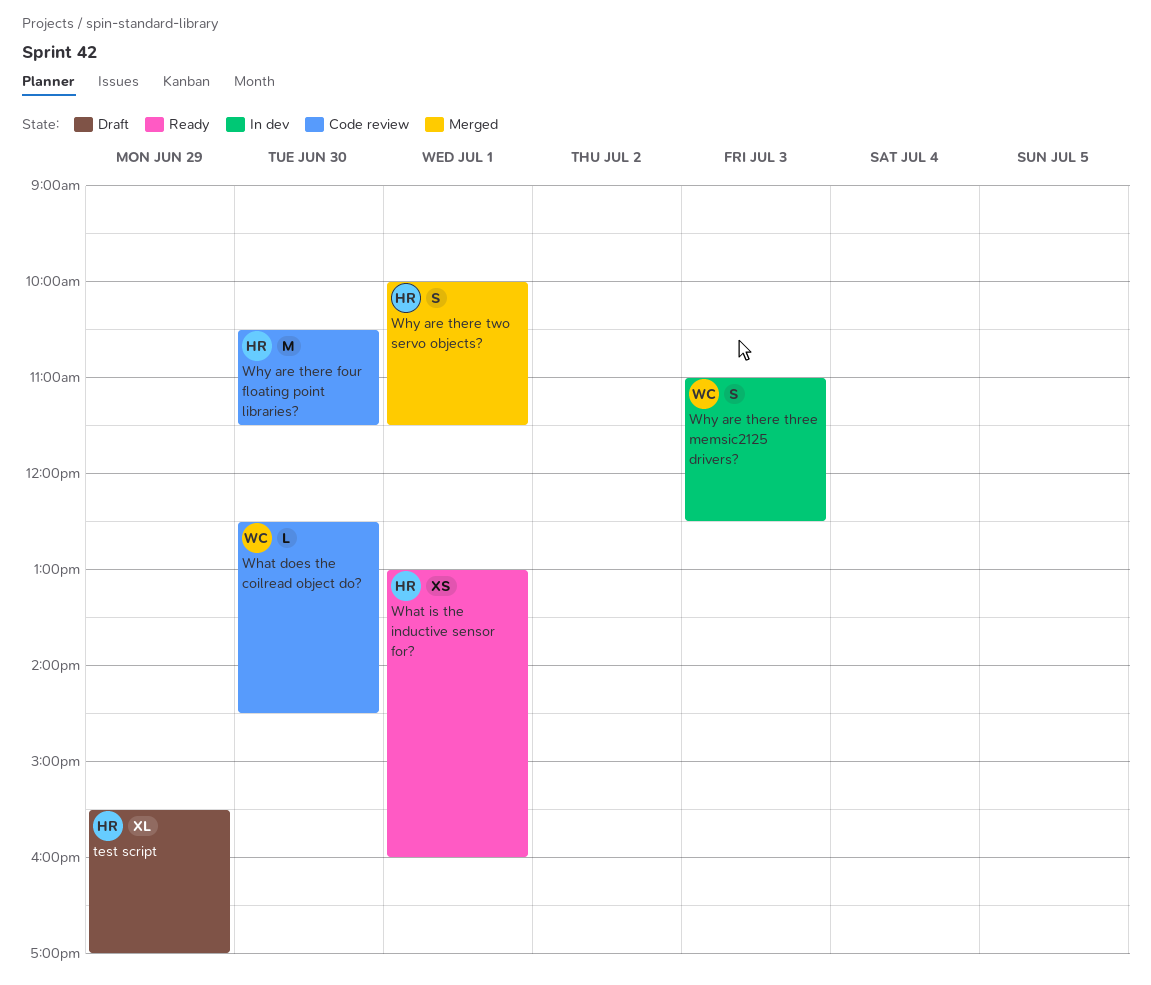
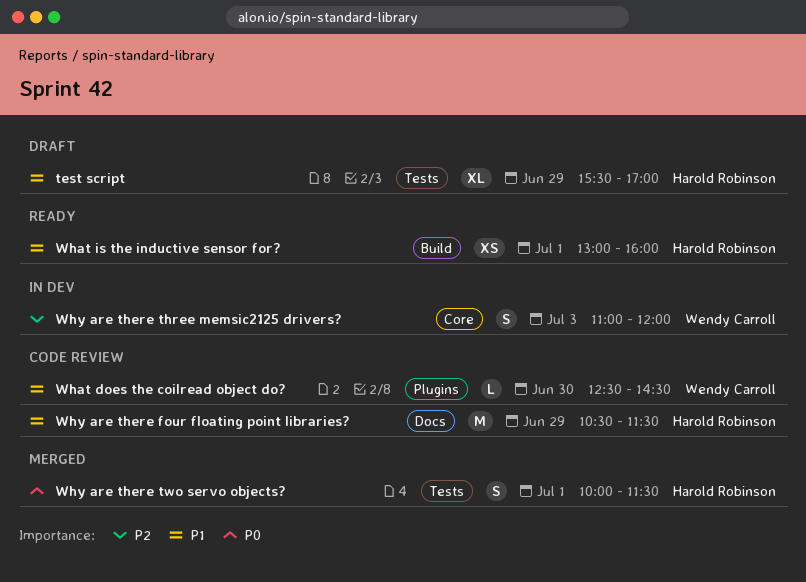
Why are there four floating point libraries?, day: Jun 30 -> Jun 29
Why are there three memsic2125 drivers?, ends: 12:30 -> 12:00

